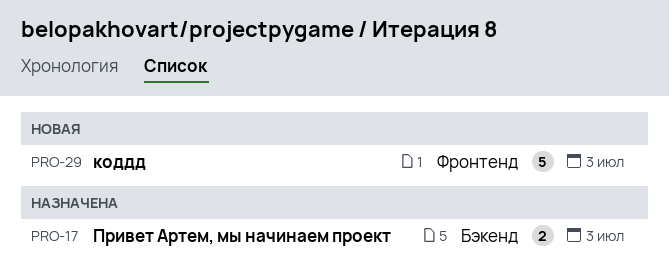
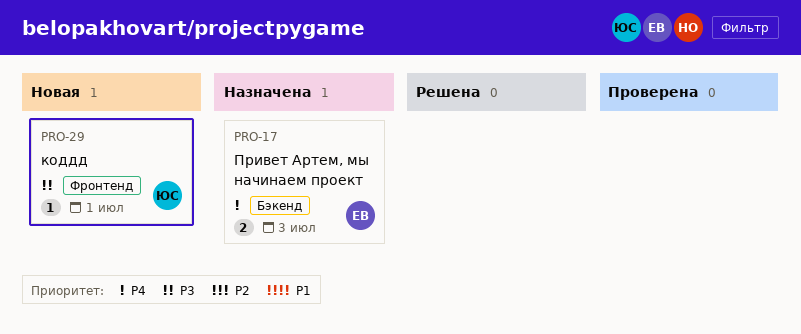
PRO-29, estimate: 5 -> 1
PRO-29, due: Jul 3 -> Jul 1

